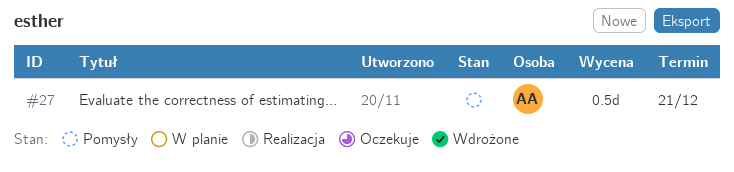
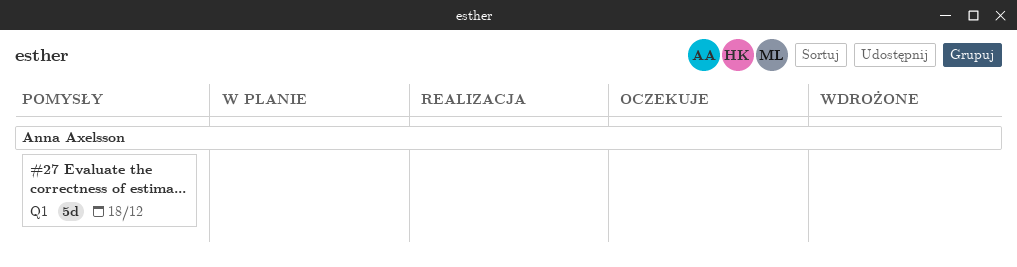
#27, estimate: 0.5d -> 5d
#27, due: Dec 21 -> Dec 18

